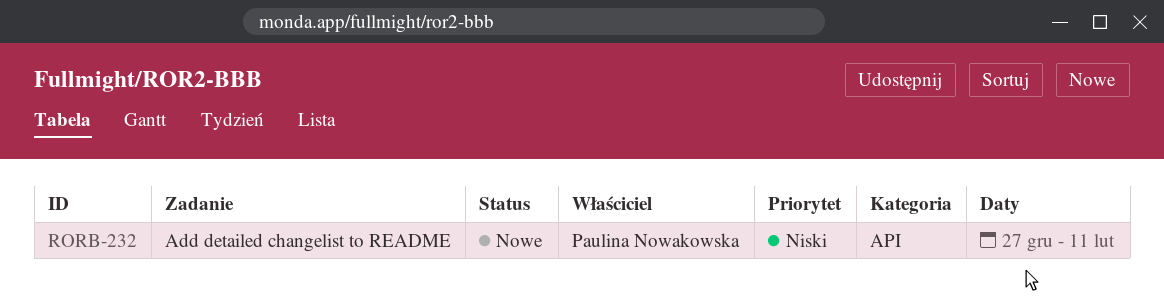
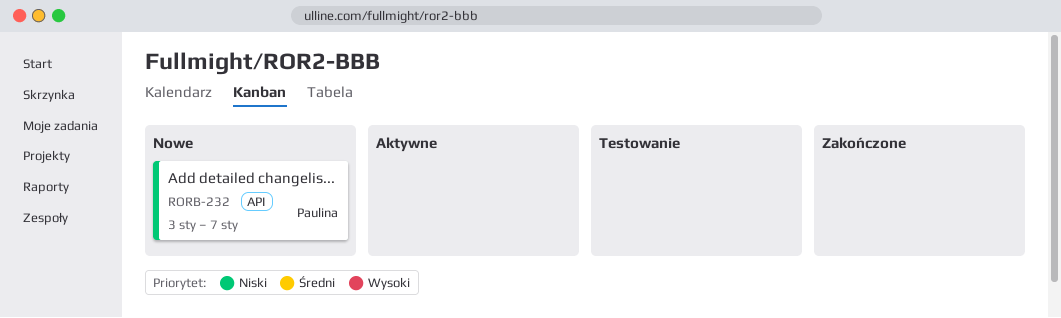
RORB-232, start: Dec 27 -> Jan 3
RORB-232, due: Feb 11 -> Jan 7

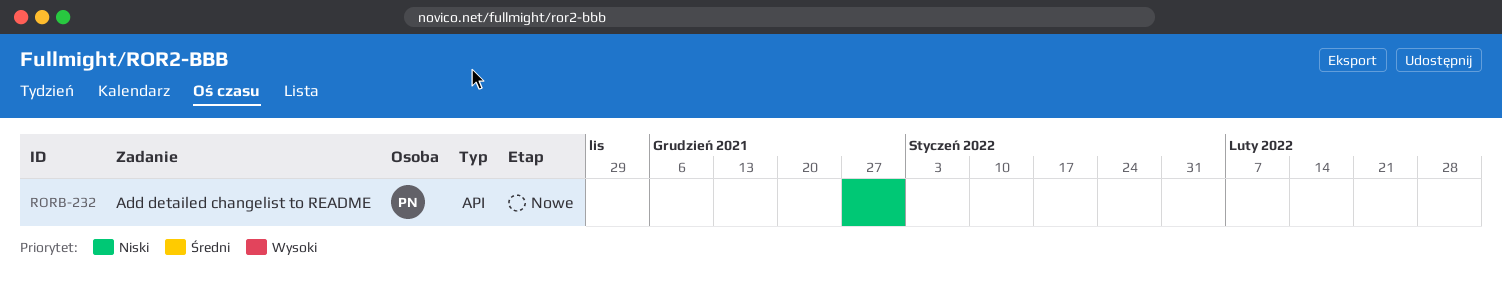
RORB-232, start: Jan 3 -> Dec 27
RORB-232, due: Jan 7 -> Dec 31

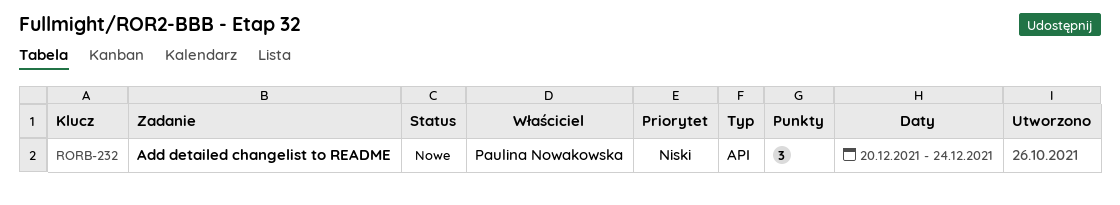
RORB-232, start: Dec 27 -> Dec 20
RORB-232, due: Dec 31 -> Dec 24

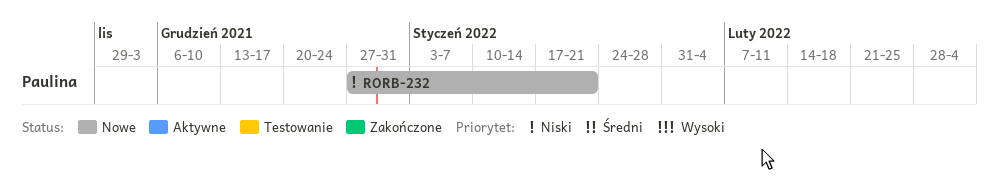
RORB-232, start: Dec 20 -> Dec 27
RORB-232, due: Dec 24 -> Jan 21

